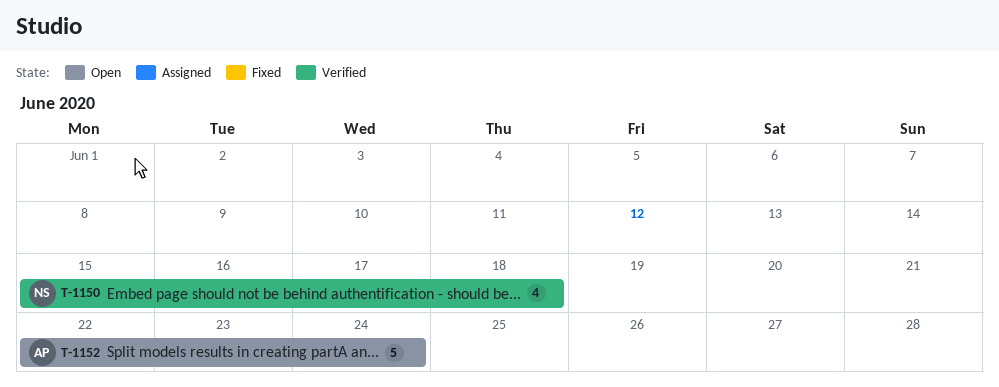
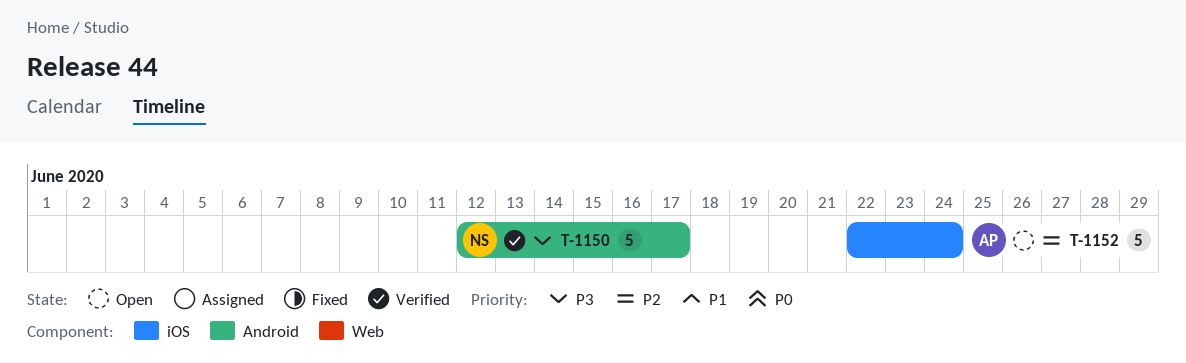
T-1150, estimate: 4 -> 5
T-1150, start: Jun 15 -> Jun 12
T-1150, due: Jun 18 -> Jun 17

